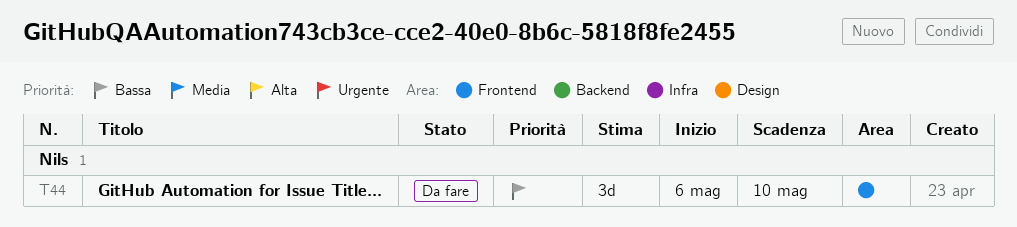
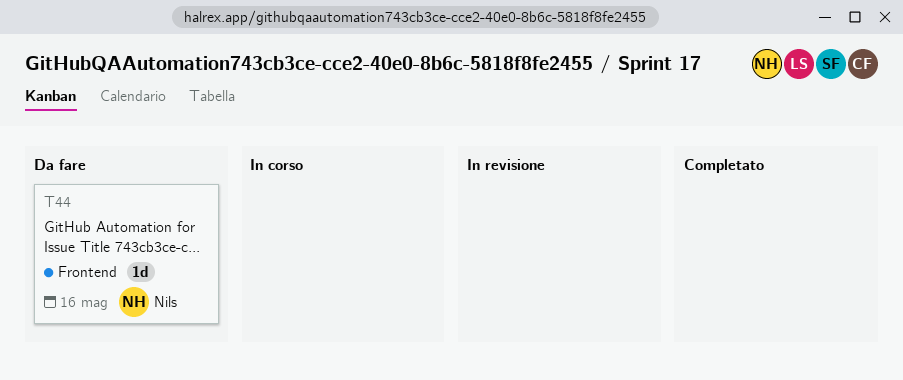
T44, estimate: 3d -> 1d
T44, due: May 10 -> May 16

